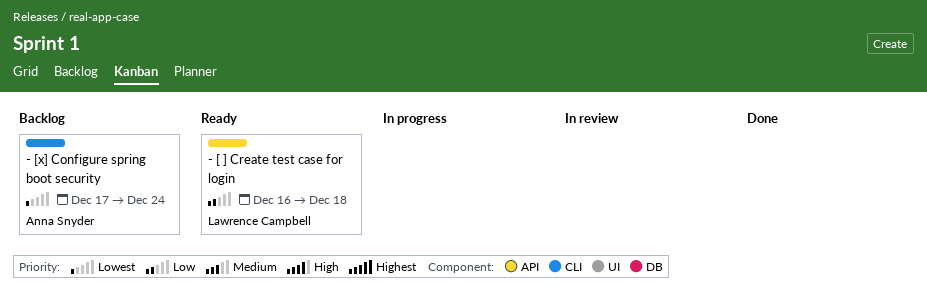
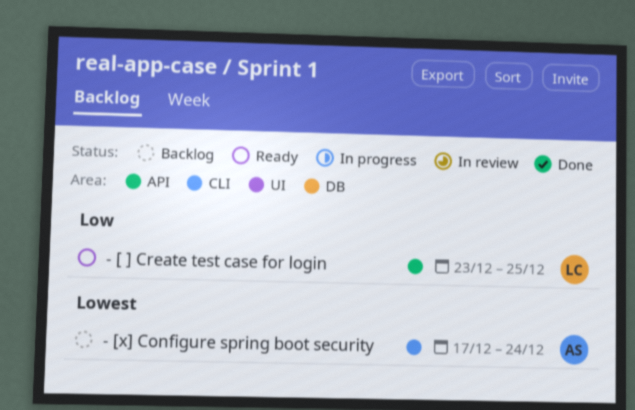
- [ ] Create test case for login, start: Dec 16 -> Dec 23
- [ ] Create test case for login, due: Dec 18 -> Dec 25

